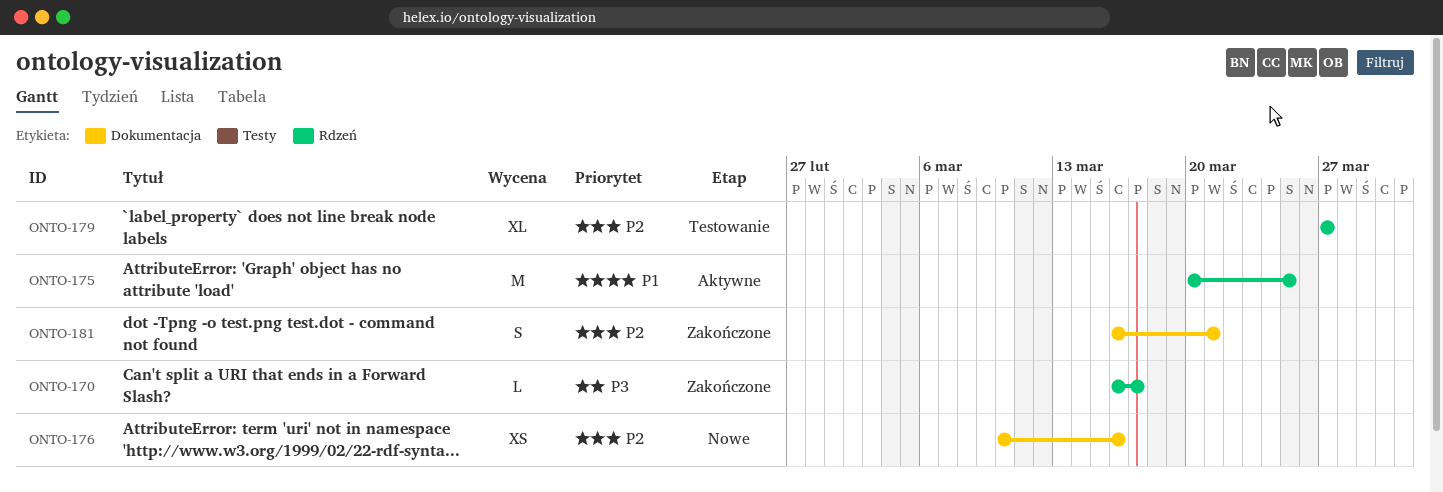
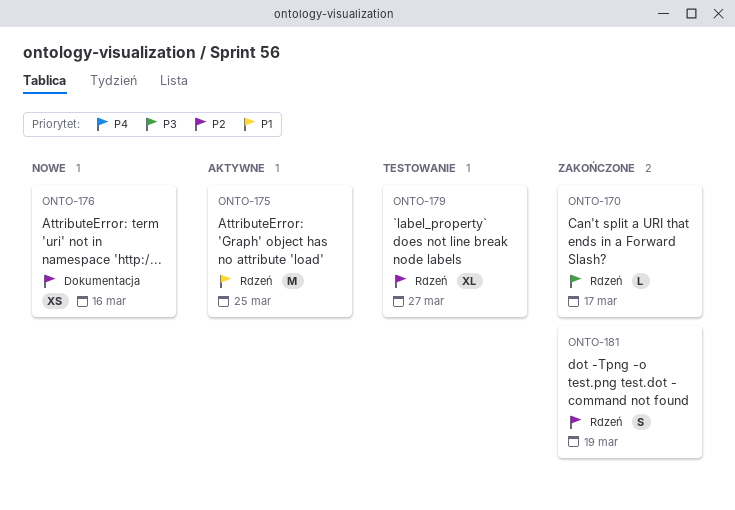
ONTO-181, label: Dokumentacja -> Rdzeń
ONTO-181, due: Mar 21 -> Mar 19

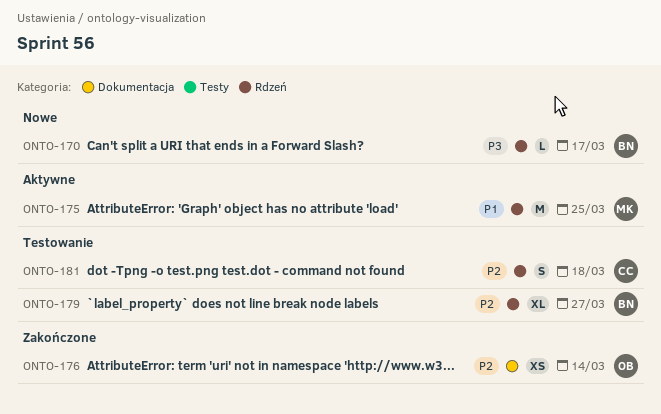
ONTO-170, status: Zakończone -> Nowe
ONTO-176, status: Nowe -> Zakończone
ONTO-176, due: Mar 16 -> Mar 14
ONTO-181, status: Zakończone -> Testowanie
ONTO-181, due: Mar 19 -> Mar 18

